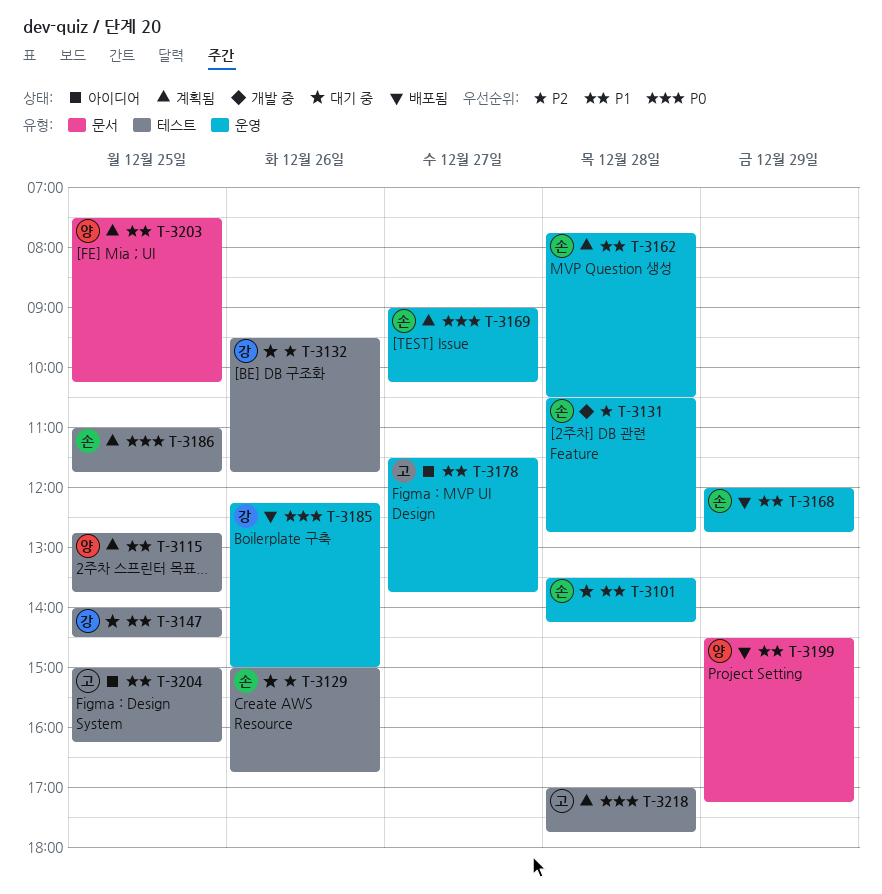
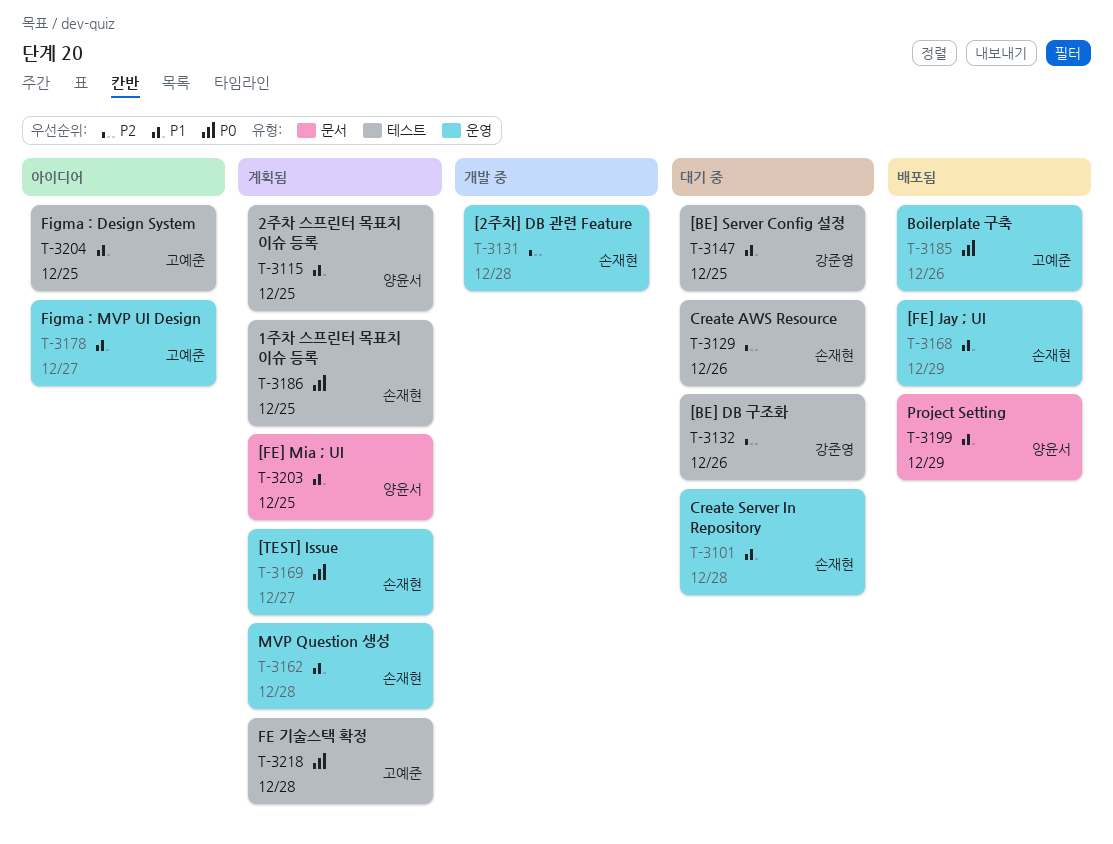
T-3185, owner: 강준영 -> 고예준

